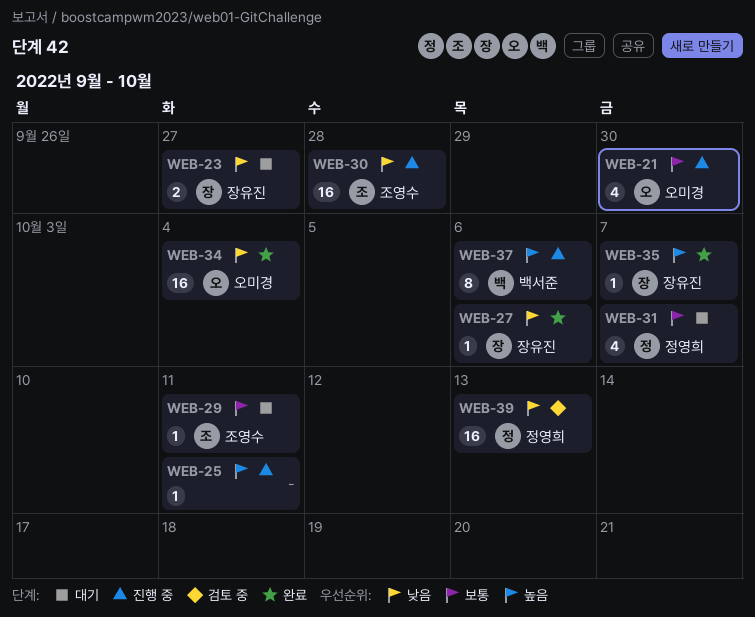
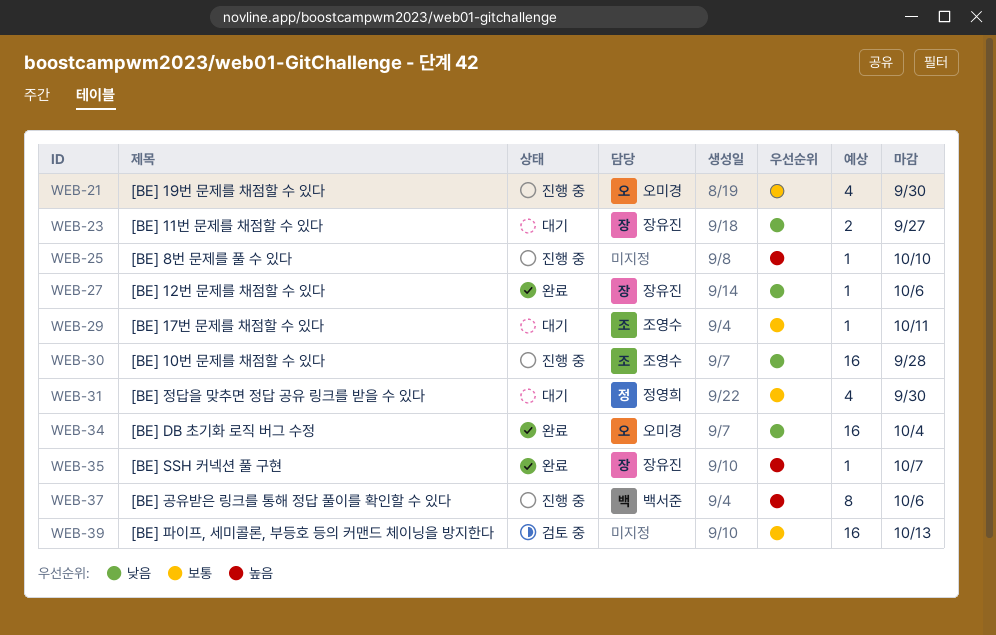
WEB-25, due: Oct 11 -> Oct 10
WEB-31, due: Oct 7 -> Sep 30
WEB-39, owner: 정영희 -> none
WEB-39, priority: 낮음 -> 보통

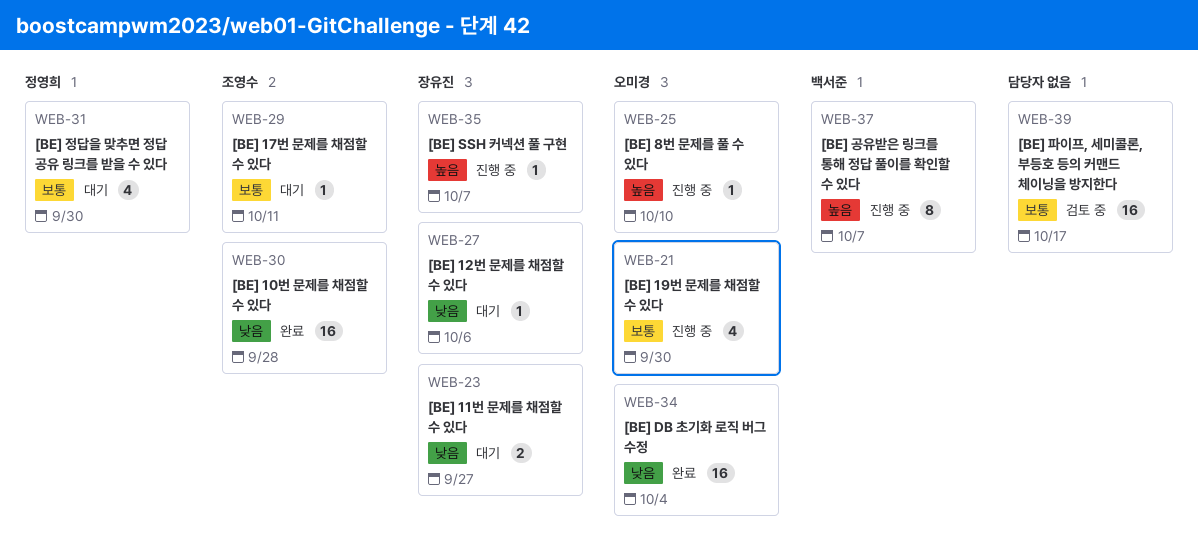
WEB-25, owner: none -> 오미경
WEB-27, status: 완료 -> 대기
WEB-30, status: 진행 중 -> 완료
WEB-35, status: 완료 -> 진행 중
WEB-37, due: Oct 6 -> Oct 7
WEB-39, due: Oct 13 -> Oct 17

